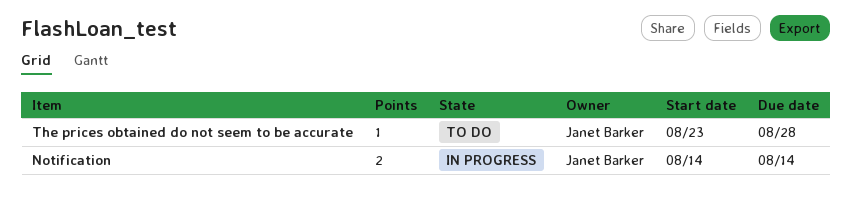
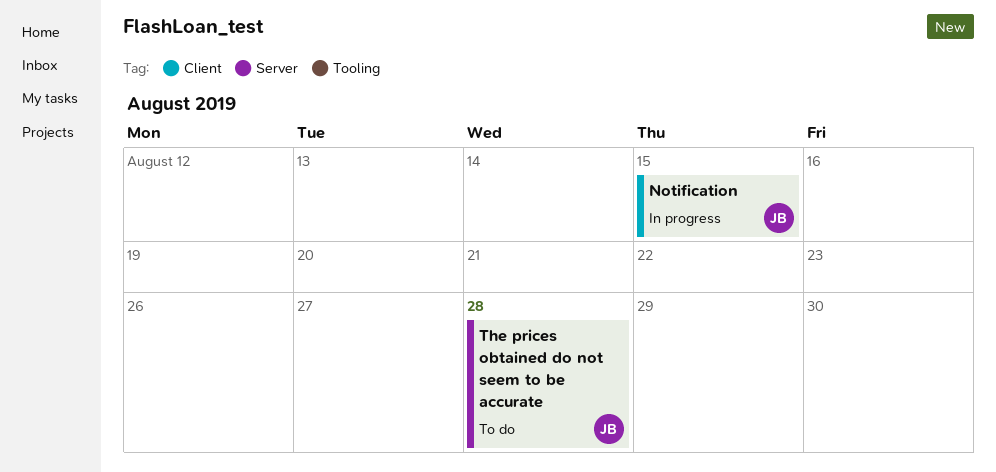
Notification, due: Aug 14 -> Aug 15

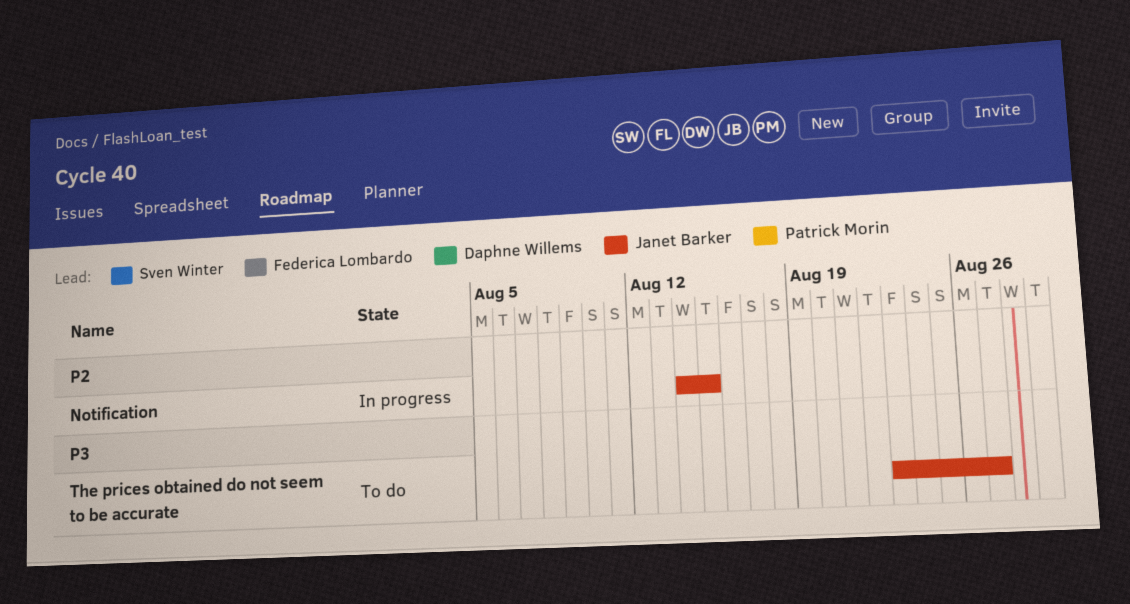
The prices obtained do not seem to be accurate, due: Aug 28 -> Aug 27

